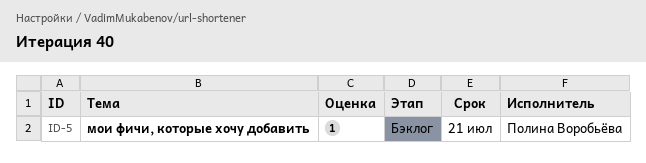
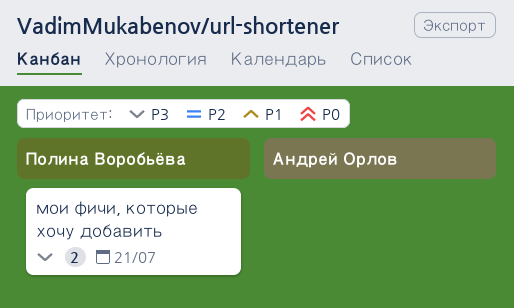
мои фичи, которые хочу добавить, estimate: 1 -> 2

